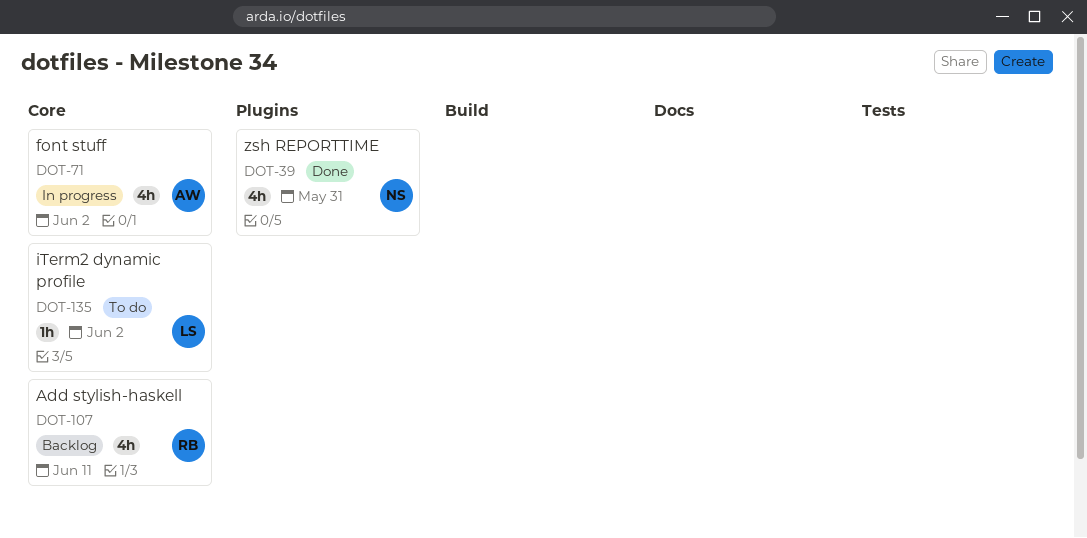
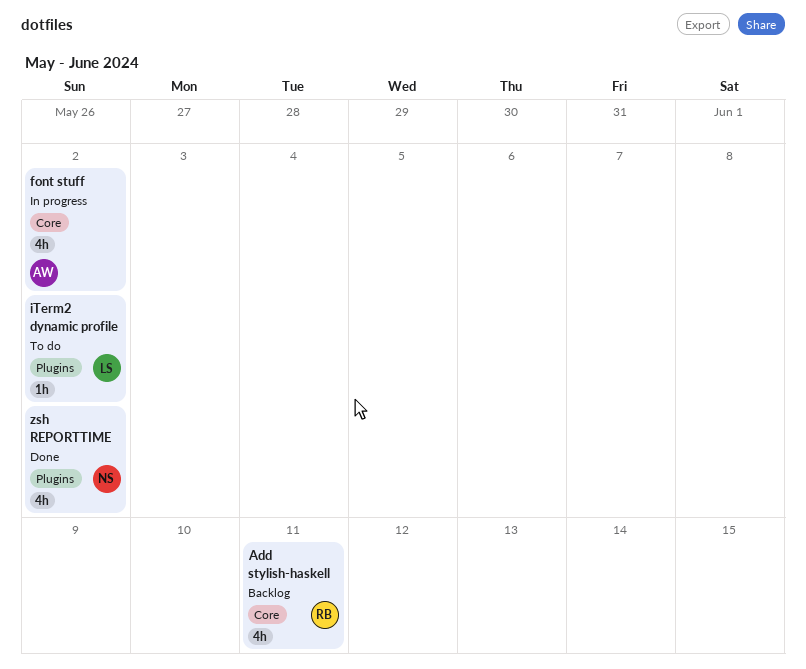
iTerm2 dynamic profile, label: Core -> Plugins
zsh REPORTTIME, due: May 31 -> Jun 2

